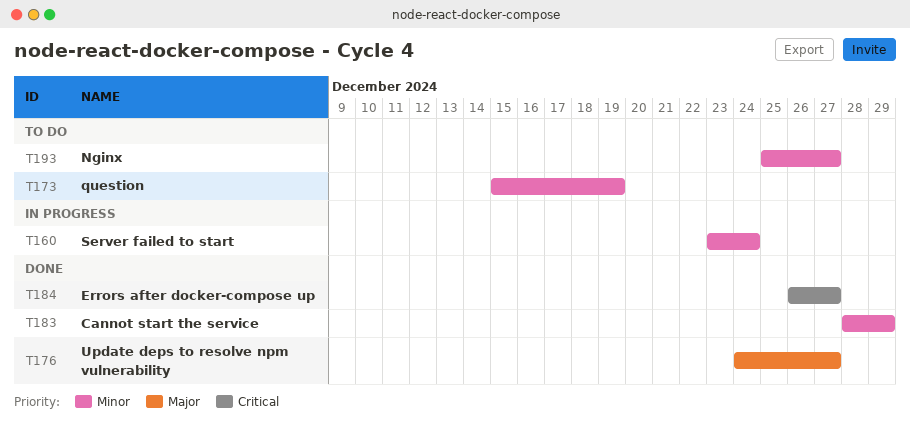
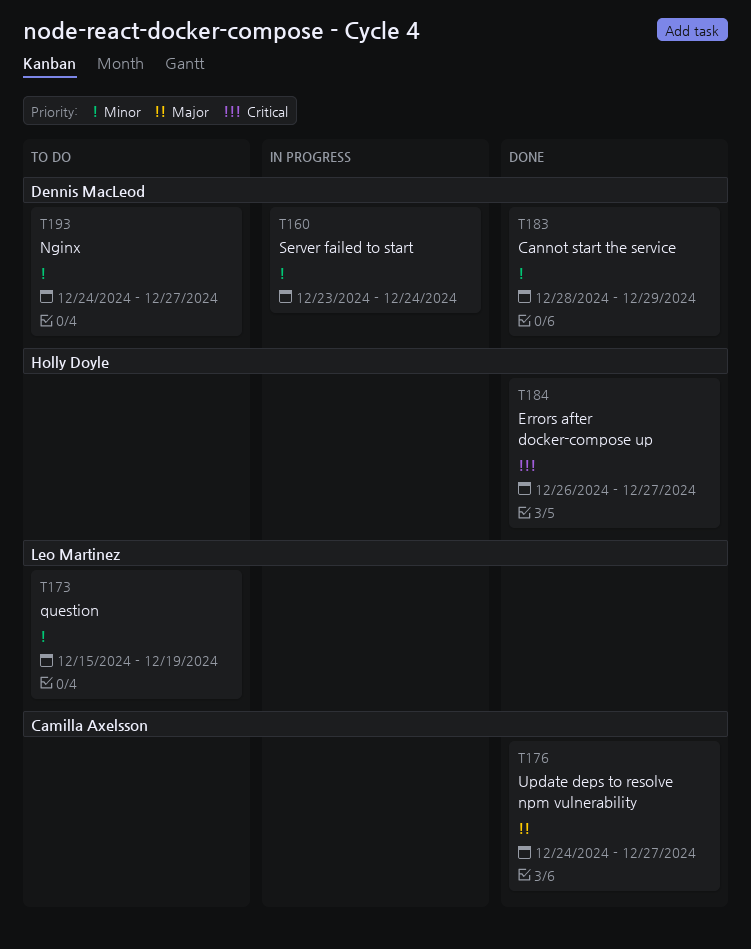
T193, start: Dec 25 -> Dec 24

